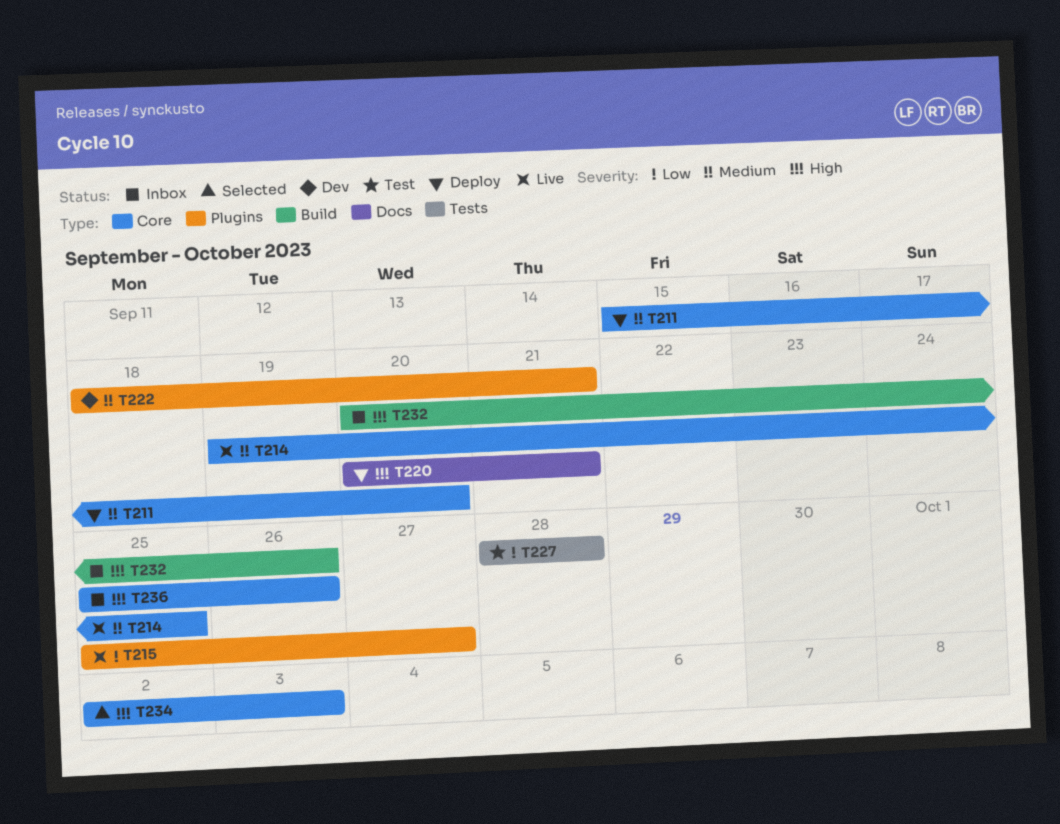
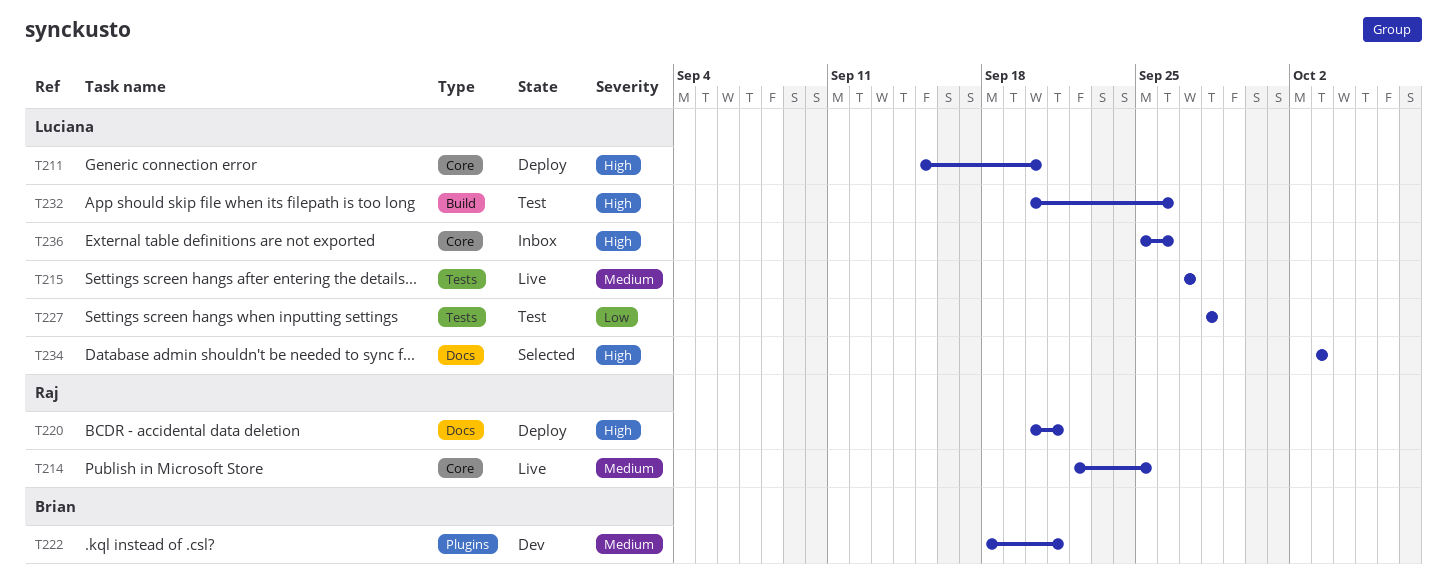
T211, priority: Medium -> High
T214, start: Sep 19 -> Sep 22
T215, priority: Low -> Medium
T215, label: Plugins -> Tests
T215, start: Sep 25 -> Sep 27
T232, status: Inbox -> Test
T234, label: Core -> Docs
T234, start: Oct 2 -> Oct 3

